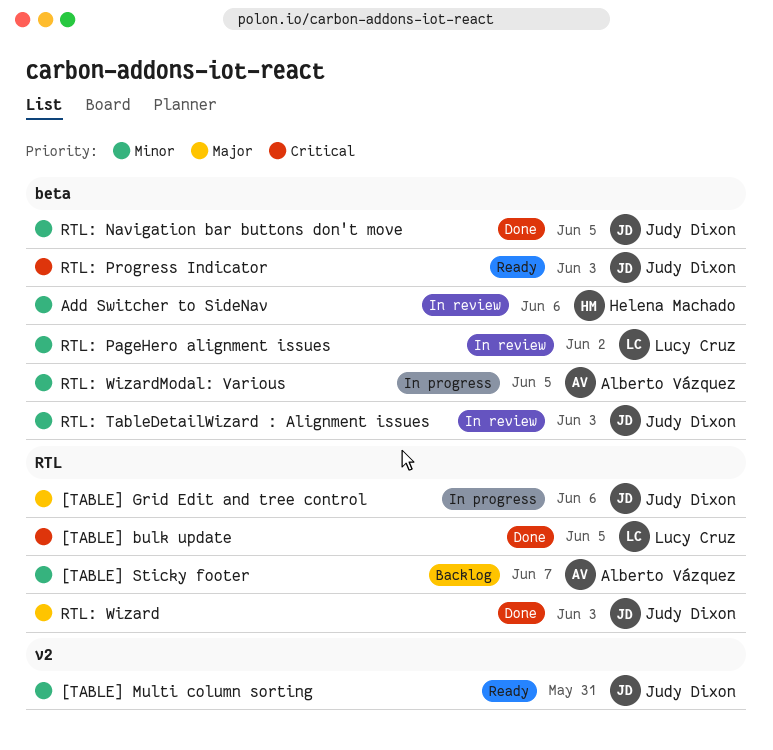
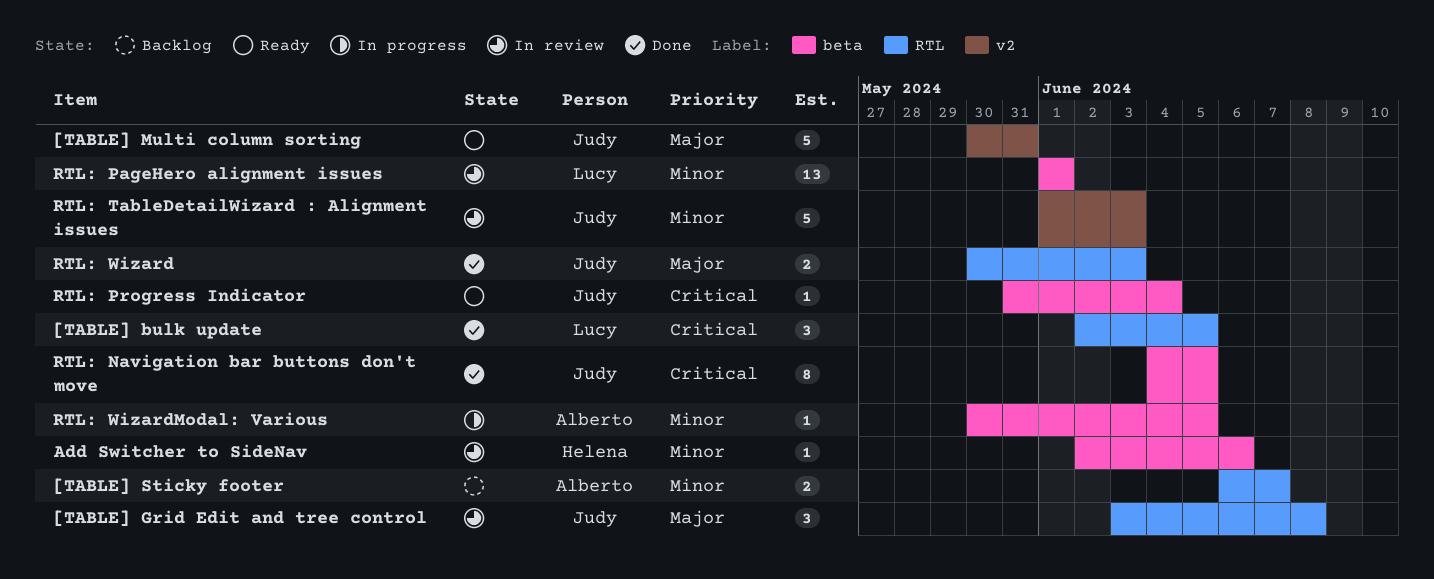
[TABLE] Grid Edit and tree control, status: In progress -> In review
[TABLE] Grid Edit and tree control, due: Jun 6 -> Jun 8
[TABLE] Multi column sorting, priority: Minor -> Major
RTL: Navigation bar buttons don't move, priority: Minor -> Critical
RTL: PageHero alignment issues, due: Jun 2 -> Jun 1
RTL: Progress Indicator, due: Jun 3 -> Jun 4
RTL: TableDetailWizard : Alignment issues, label: beta -> v2

